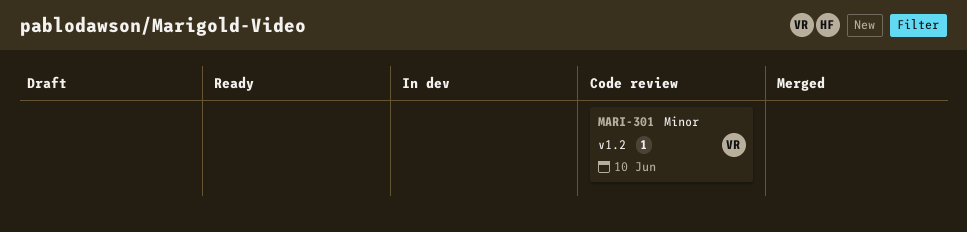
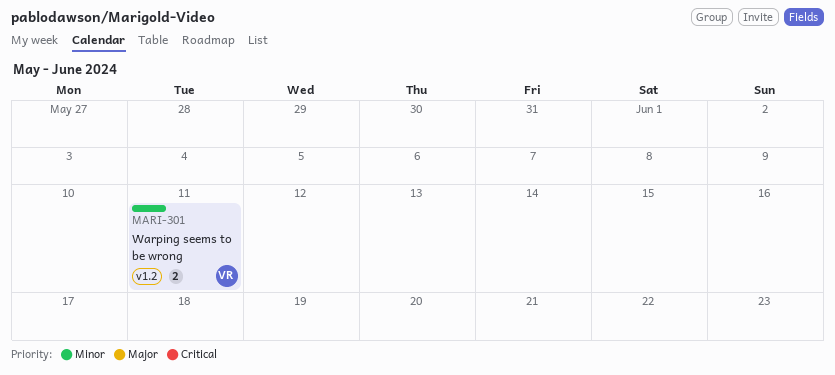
MARI-301, estimate: 1 -> 2
MARI-301, due: Jun 10 -> Jun 11

